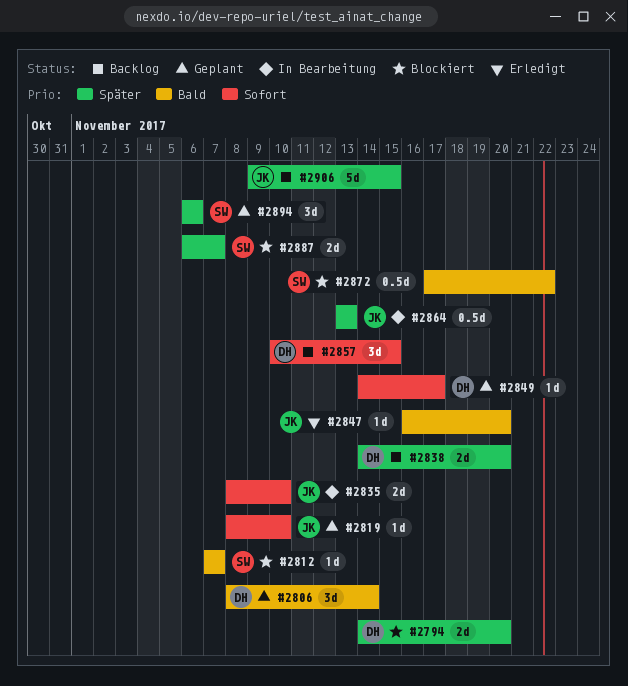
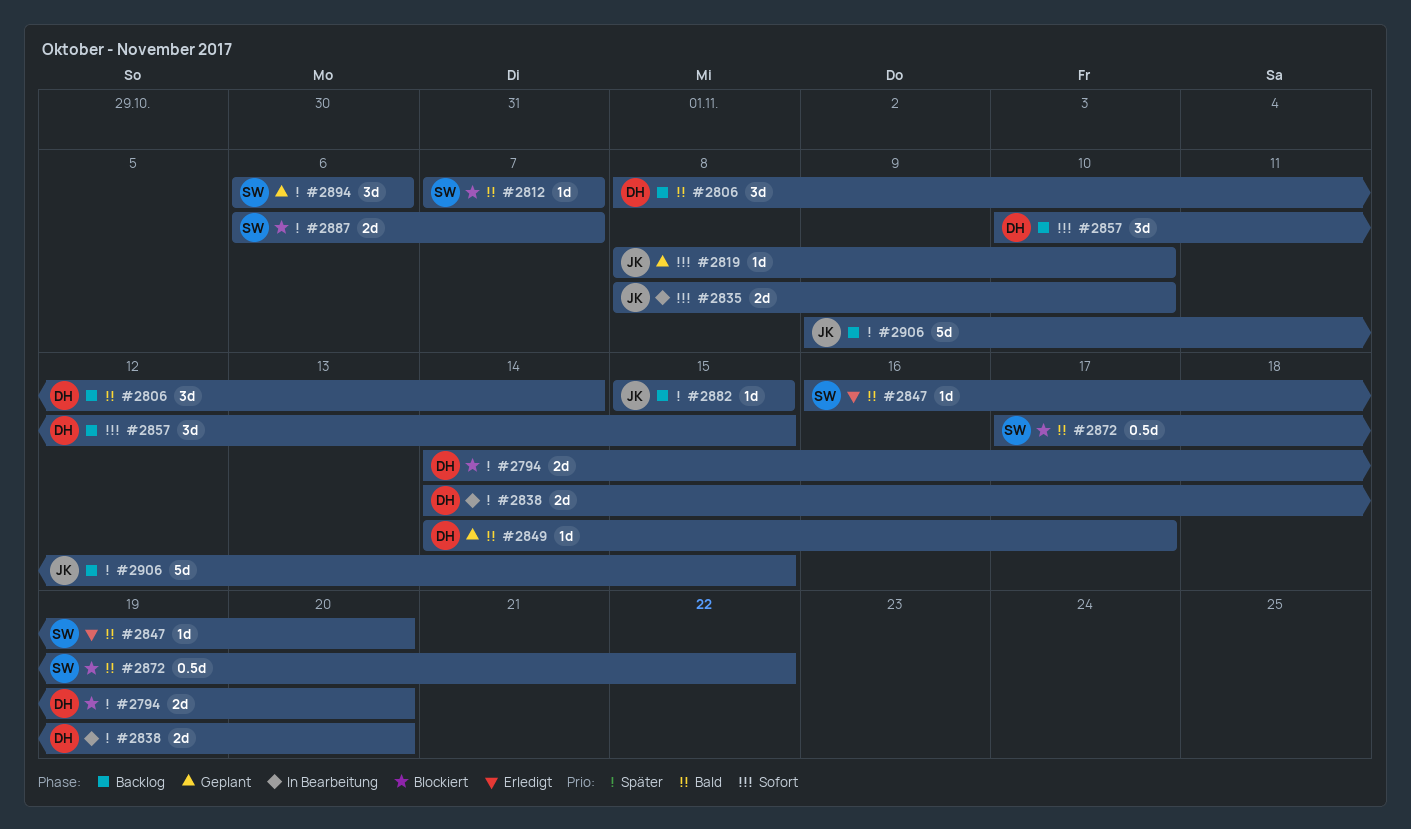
#2806, status: Geplant -> Backlog
#2838, status: Backlog -> In Bearbeitung
#2847, owner: JK -> SW
#2849, priority: Sofort -> Bald
#2864: present -> none
#2882: none -> present

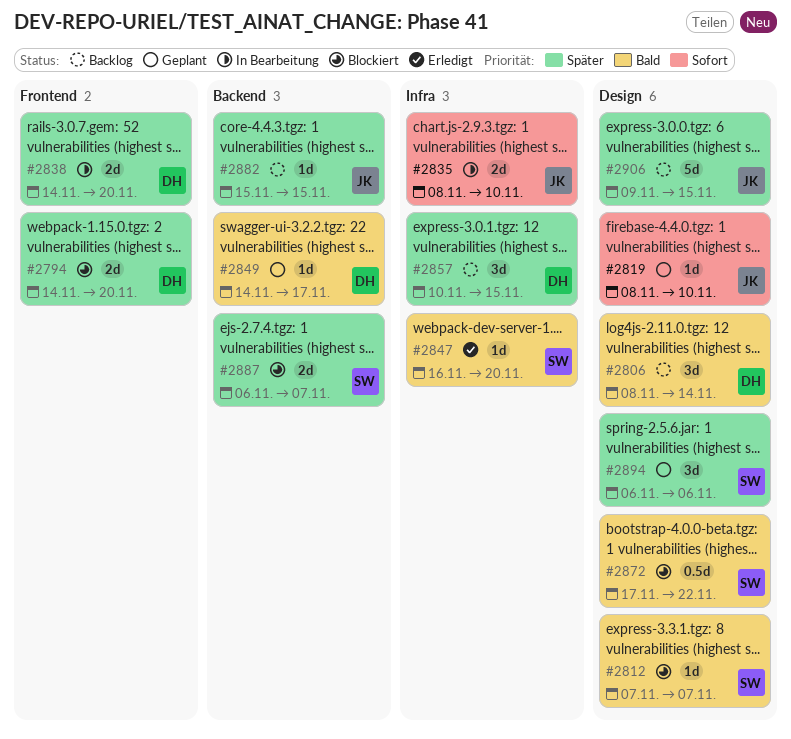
#2857, priority: Sofort -> Später

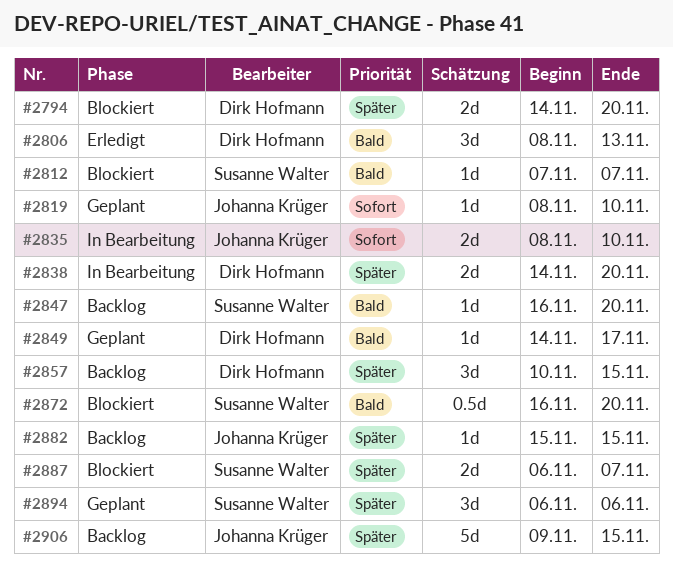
#2806, status: Backlog -> Erledigt
#2806, due: Nov 14 -> Nov 13
#2847, status: Erledigt -> Backlog
#2872, start: Nov 17 -> Nov 16
#2872, due: Nov 22 -> Nov 20

